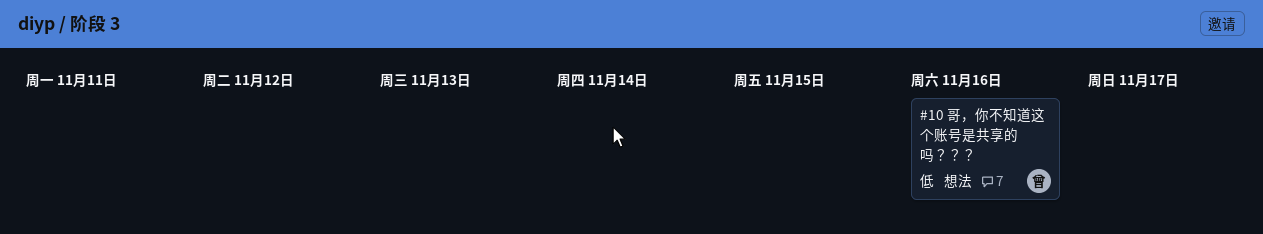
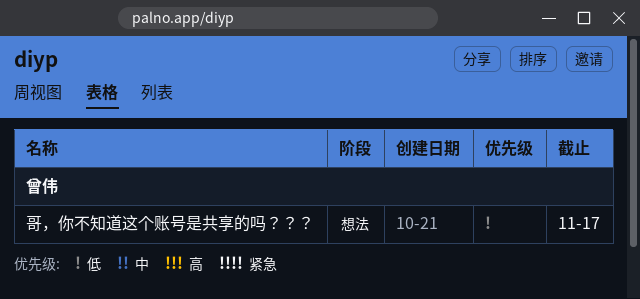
哥，你不知道这个账号是共享的吗？？？, due: Nov 16 -> Nov 17

